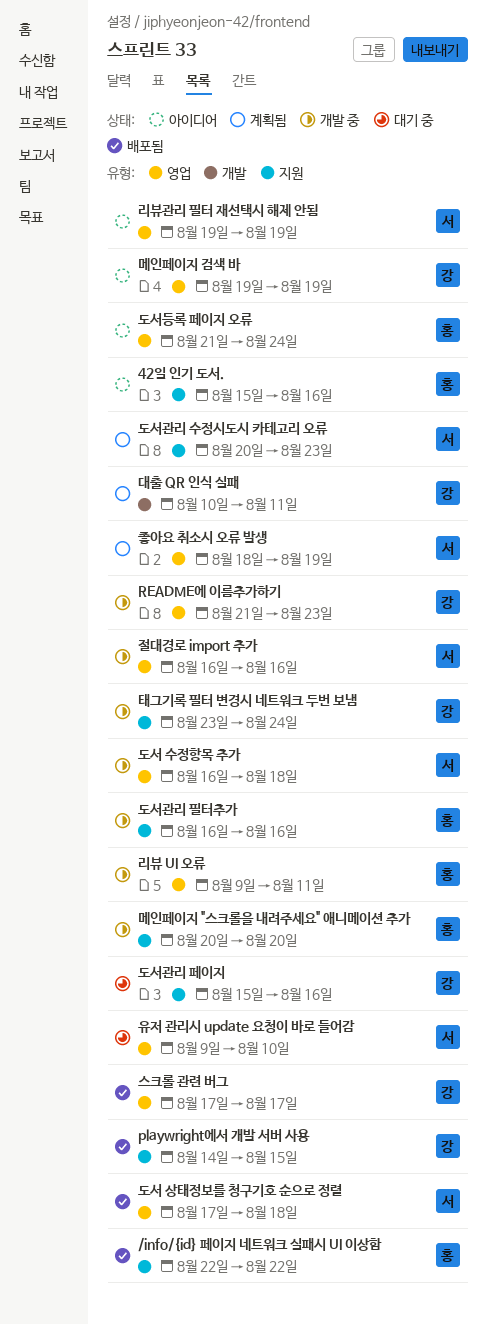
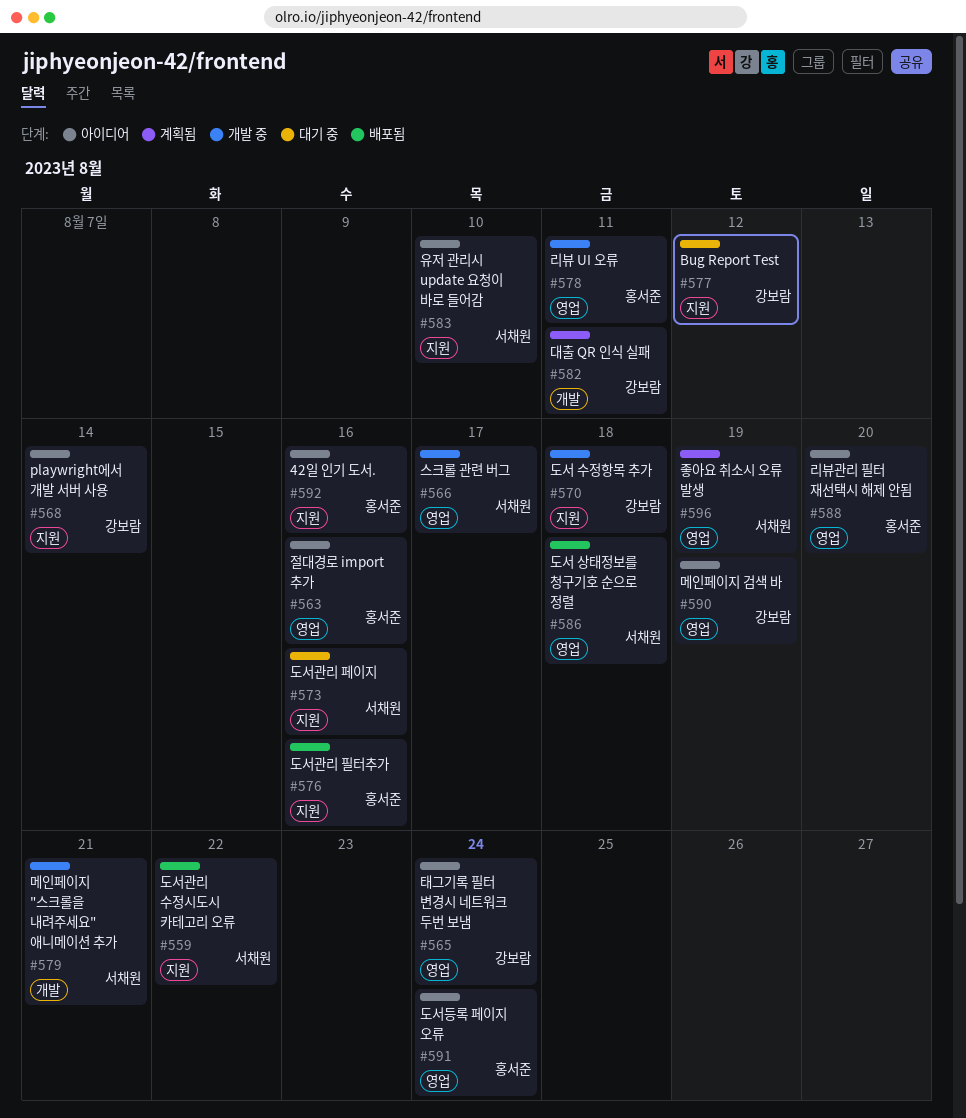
/info/{id} 페이지 네트워크 실패시 UI 이상함: present -> none
Bug Report Test: none -> present
playwright에서 개발 서버 사용, status: 배포됨 -> 아이디어
playwright에서 개발 서버 사용, due: Aug 15 -> Aug 14
README에 이름추가하기: present -> none
도서 수정항목 추가, owner: 서채원 -> 강보람
도서 수정항목 추가, label: 영업 -> 지원
도서관리 수정시도시 카테고리 오류, status: 계획됨 -> 배포됨
도서관리 수정시도시 카테고리 오류, due: Aug 23 -> Aug 22
도서관리 페이지, owner: 강보람 -> 서채원
도서관리 필터추가, status: 개발 중 -> 배포됨
리뷰관리 필터 재선택시 해제 안됨, owner: 서채원 -> 홍서준
리뷰관리 필터 재선택시 해제 안됨, due: Aug 19 -> Aug 20
메인페이지 "스크롤을 내려주세요" 애니메이션 추가, owner: 홍서준 -> 서채원
메인페이지 "스크롤을 내려주세요" 애니메이션 추가, label: 지원 -> 개발
메인페이지 "스크롤을 내려주세요" 애니메이션 추가, due: Aug 20 -> Aug 21
스크롤 관련 버그, status: 배포됨 -> 개발 중
스크롤 관련 버그, owner: 강보람 -> 서채원
유저 관리시 update 요청이 바로 들어감, status: 대기 중 -> 아이디어
유저 관리시 update 요청이 바로 들어감, label: 영업 -> 지원
절대경로 import 추가, status: 개발 중 -> 아이디어
절대경로 import 추가, owner: 서채원 -> 홍서준
태그기록 필터 변경시 네트워크 두번 보냄, status: 개발 중 -> 아이디어
태그기록 필터 변경시 네트워크 두번 보냄, label: 지원 -> 영업

